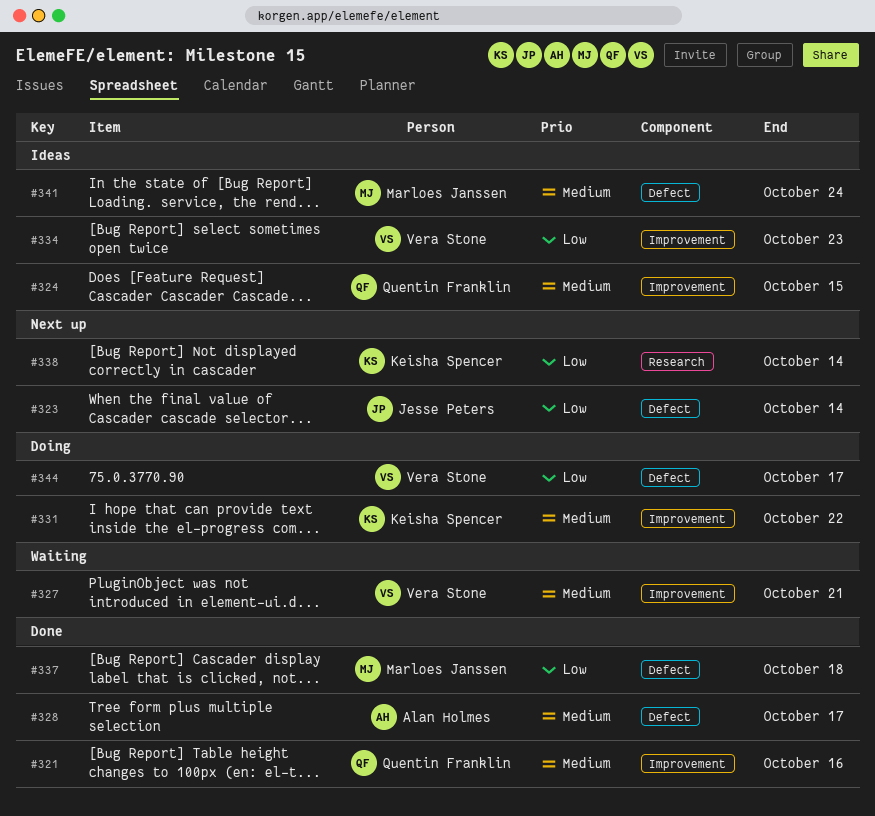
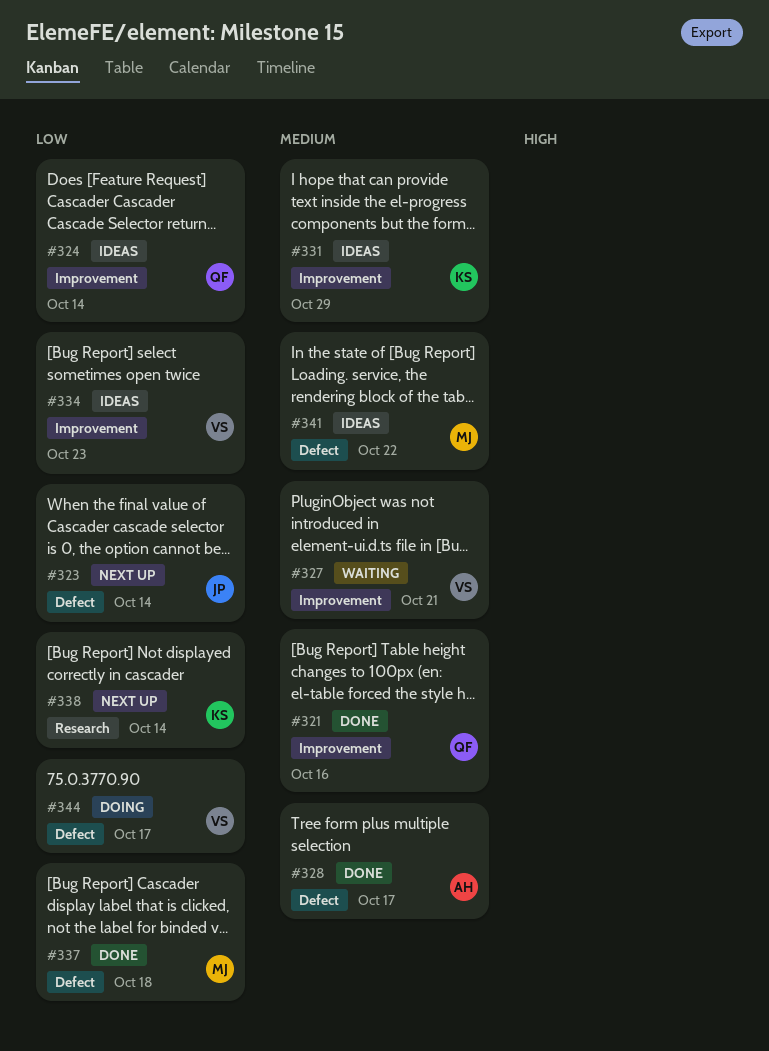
#324, priority: Medium -> Low
#324, due: Oct 15 -> Oct 14
#331, status: Doing -> Ideas
#331, due: Oct 22 -> Oct 29
#341, due: Oct 24 -> Oct 22

